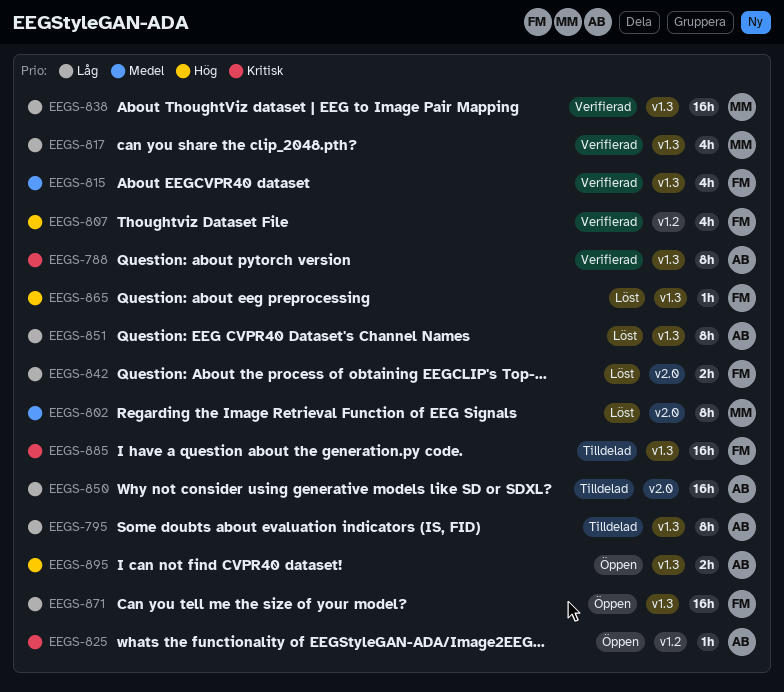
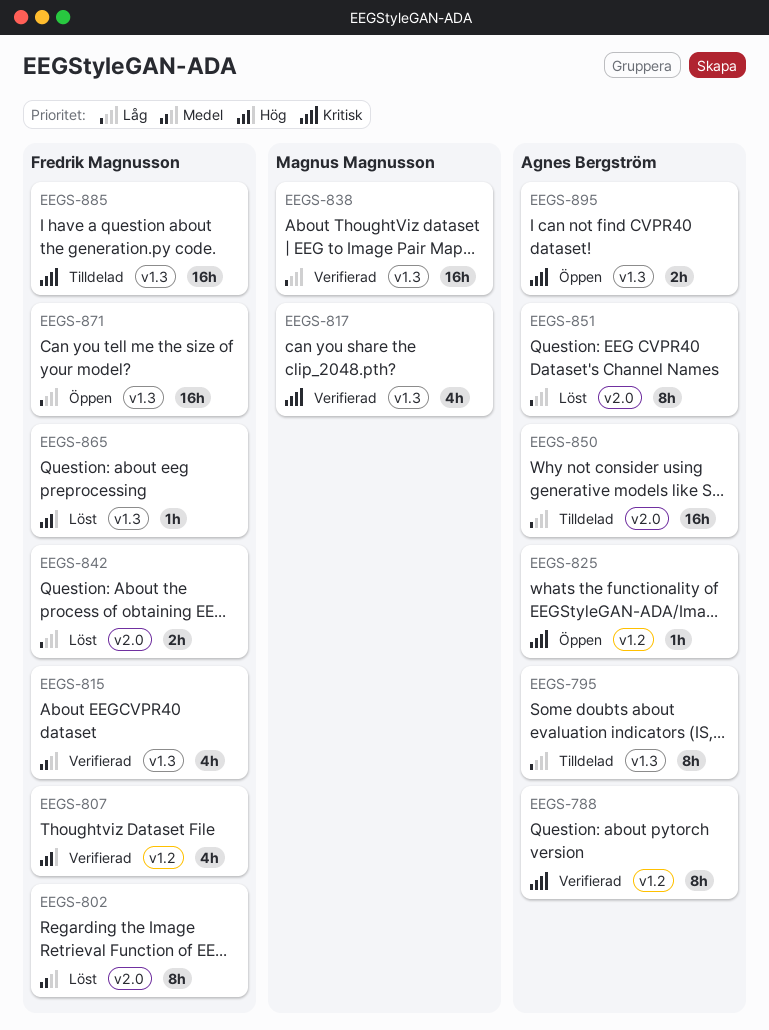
EEGS-788, label: v1.3 -> v1.2
EEGS-802, owner: Magnus Magnusson -> Fredrik Magnusson
EEGS-817, priority: Låg -> Kritisk
EEGS-851, label: v1.3 -> v2.0
EEGS-895, priority: Hög -> Kritisk

